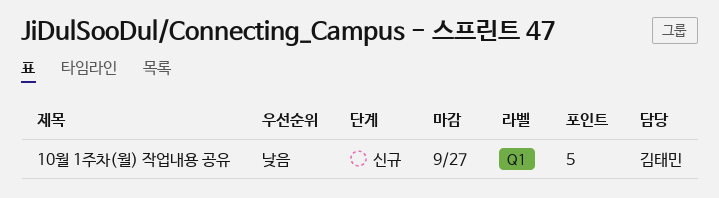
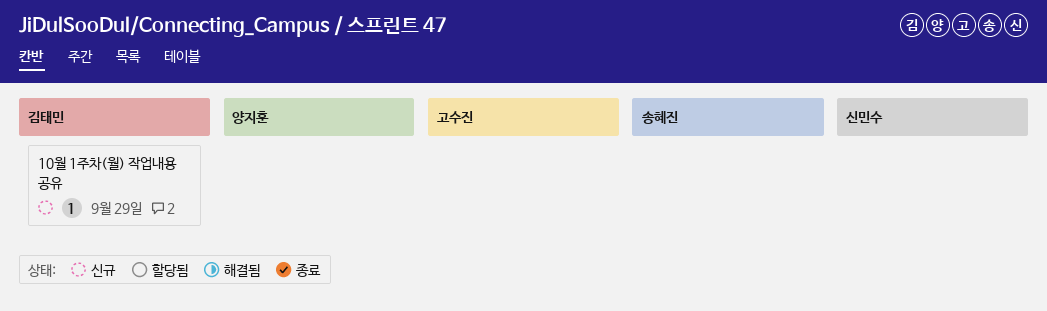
10월 1주차(월) 작업내용 공유, estimate: 5 -> 1
10월 1주차(월) 작업내용 공유, due: Sep 27 -> Sep 29

